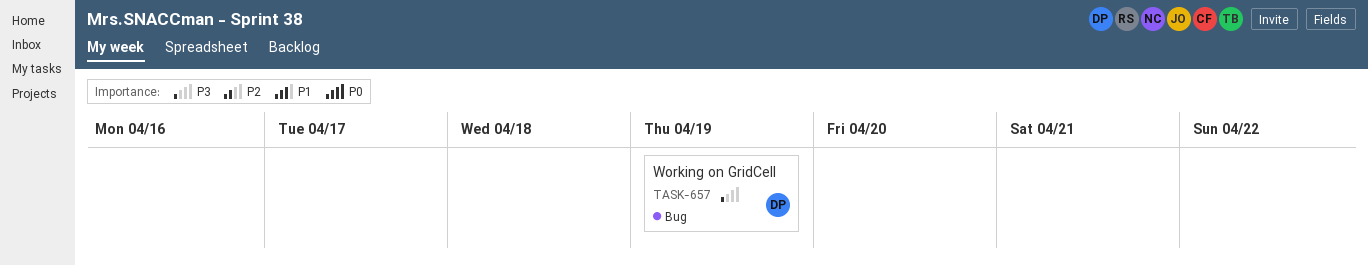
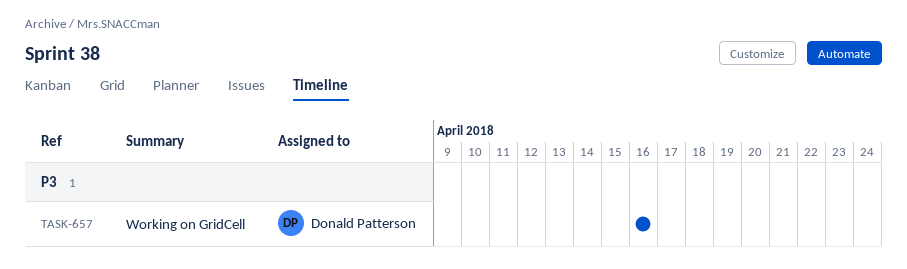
TASK-657, due: Apr 19 -> Apr 16

